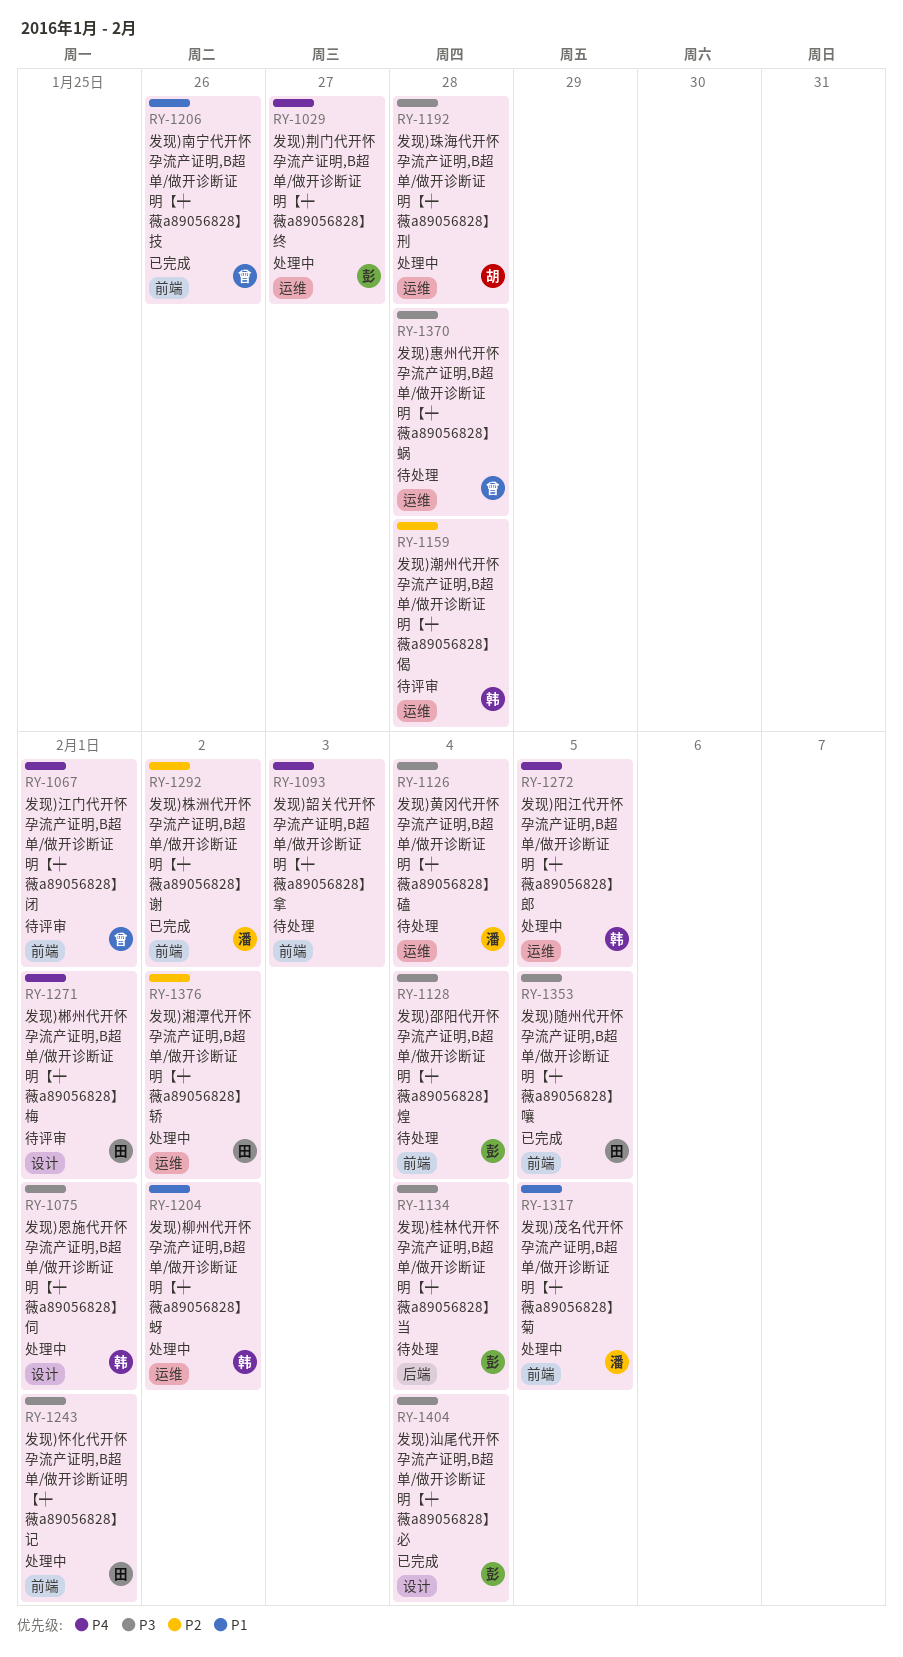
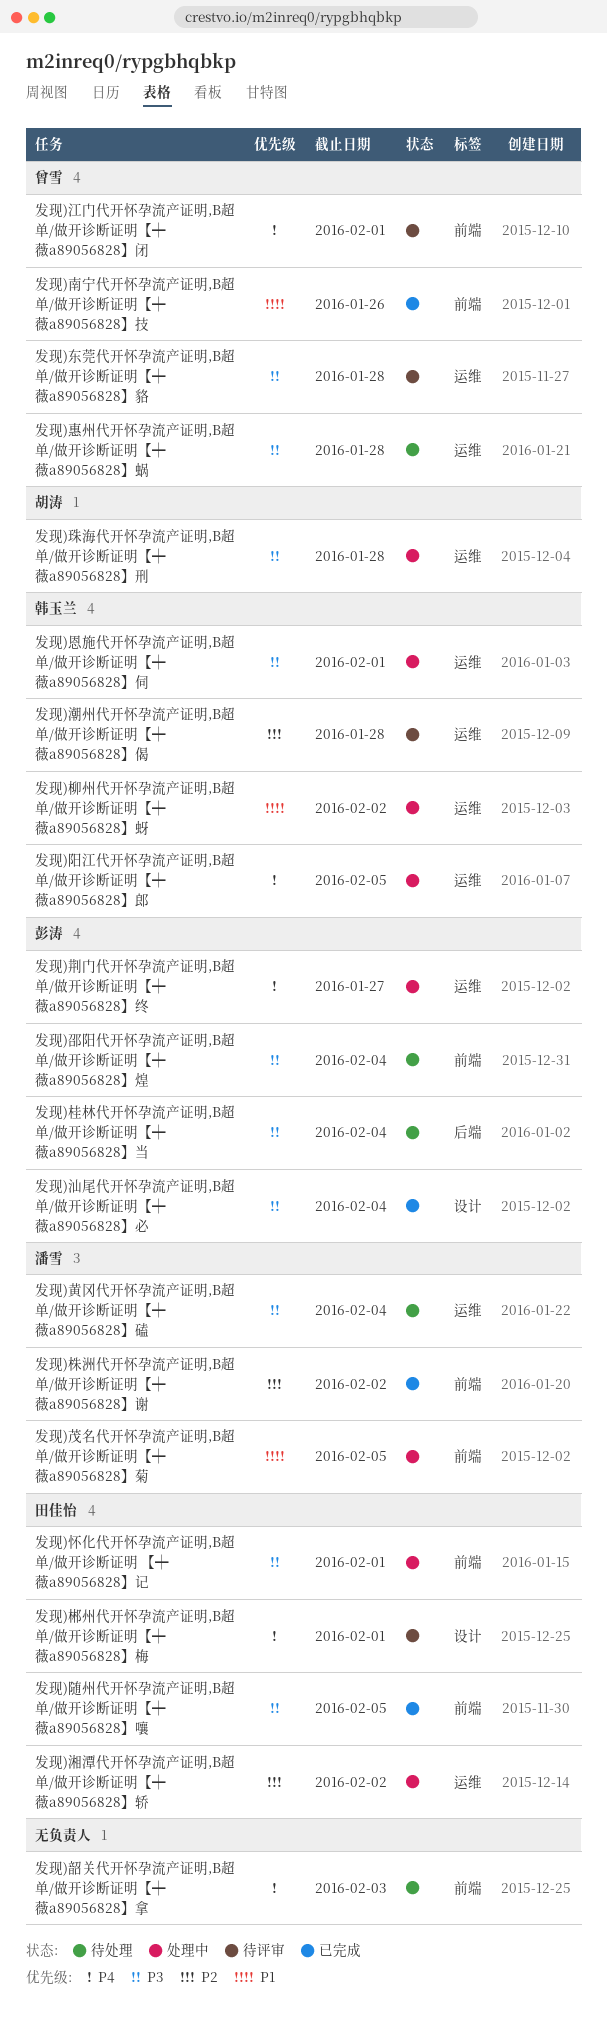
发现)东莞代开怀孕流产证明,B超单/做开诊断证明【┿薇a89056828】貉: none -> present
发现)恩施代开怀孕流产证明,B超单/做开诊断证明【┿薇a89056828】伺, label: 设计 -> 运维

